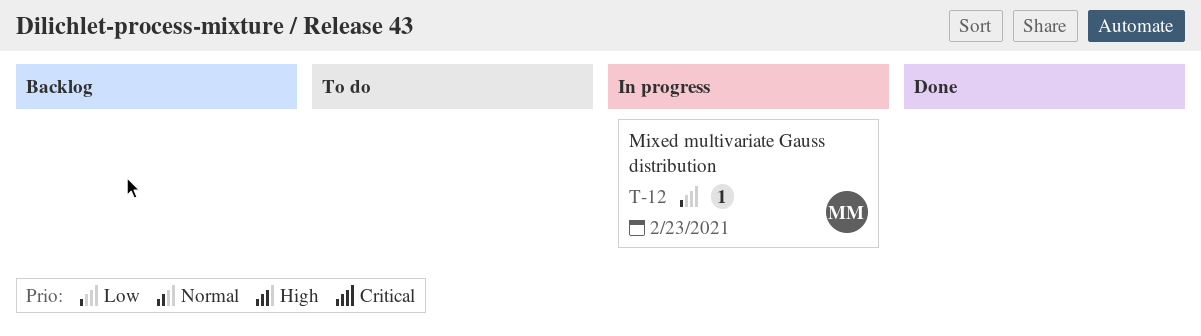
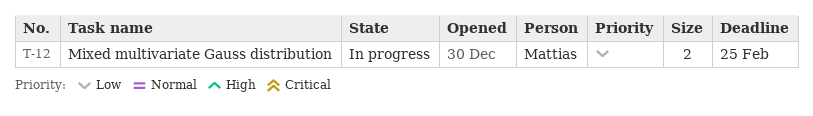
T-12, estimate: 1 -> 2
T-12, due: Feb 23 -> Feb 25

